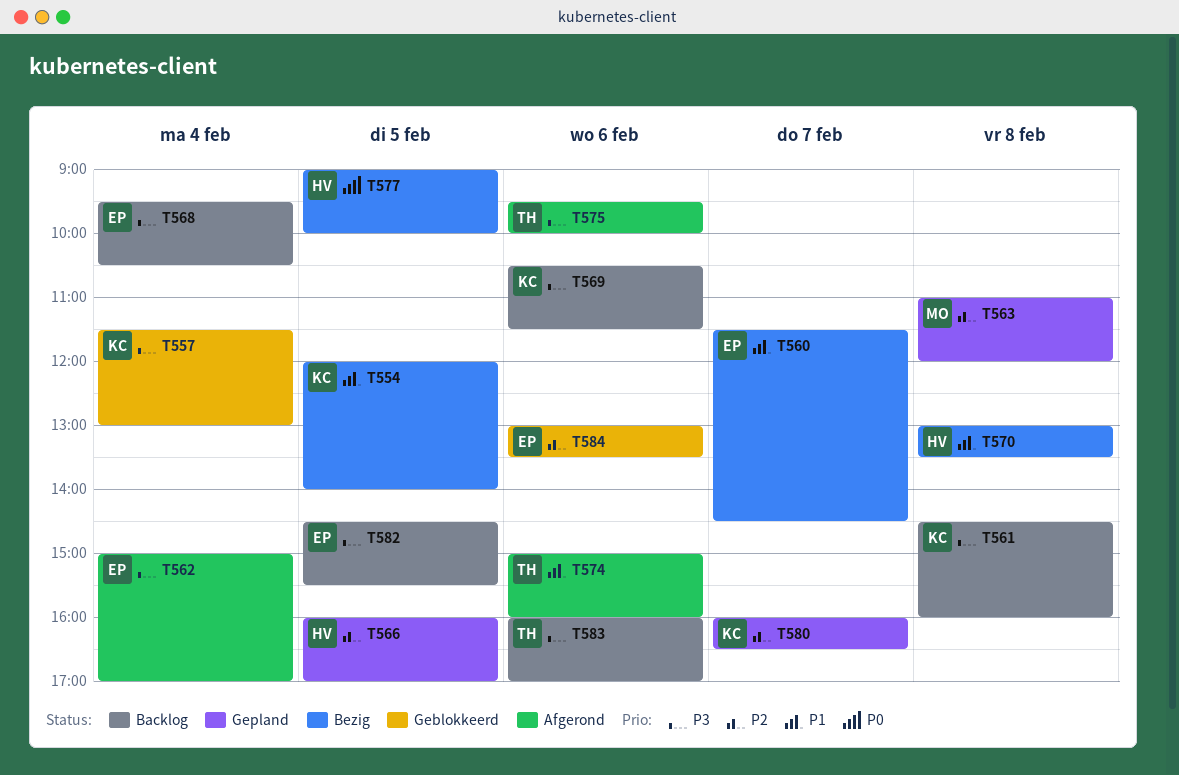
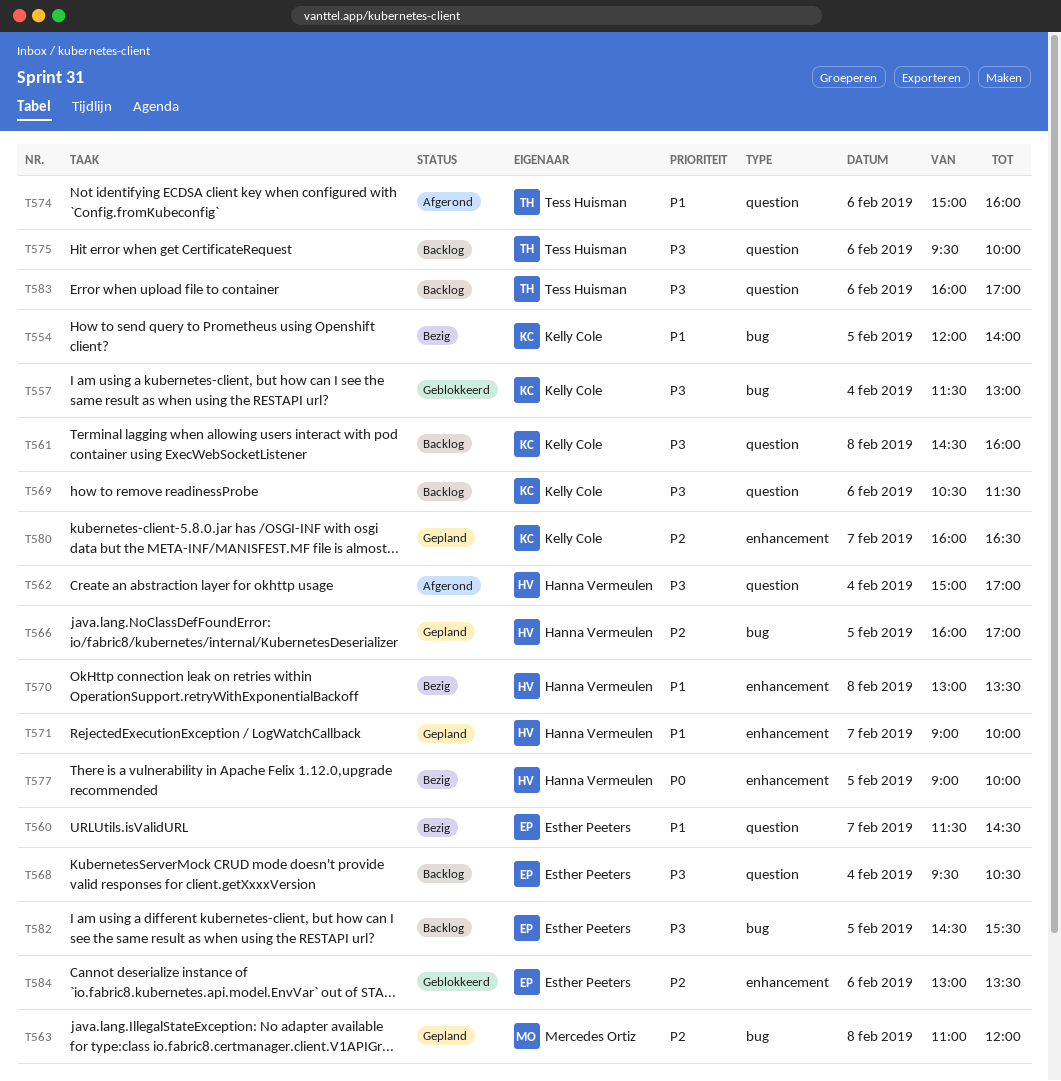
T562, owner: Esther Peeters -> Hanna Vermeulen
T571: none -> present
T575, status: Afgerond -> Backlog

